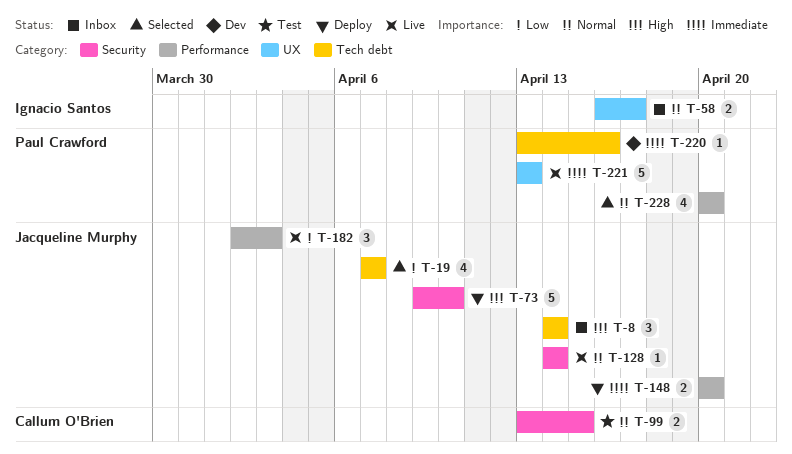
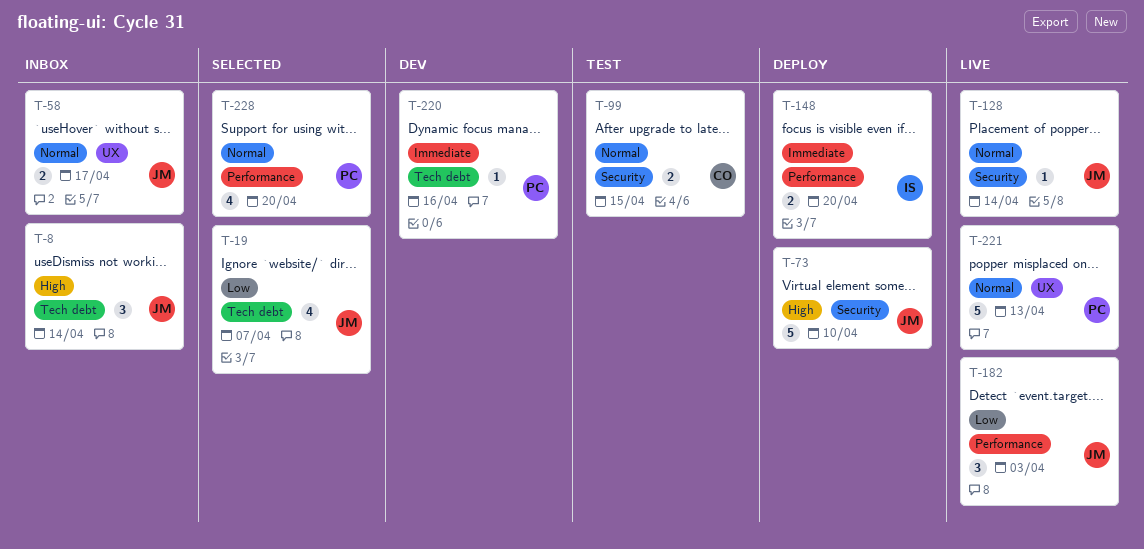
T-58, owner: Ignacio Santos -> Jacqueline Murphy
T-148, owner: Jacqueline Murphy -> Ignacio Santos
T-221, priority: Immediate -> Normal

